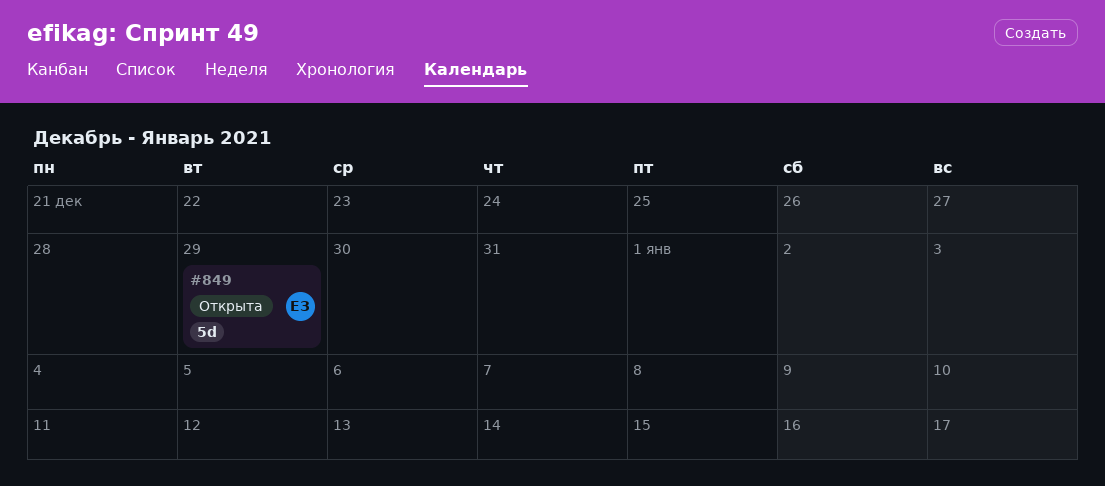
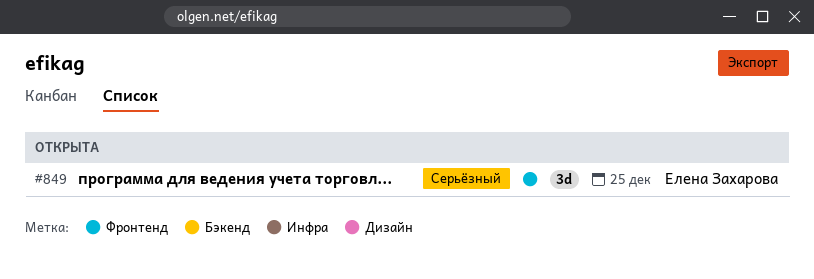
#849, estimate: 5d -> 3d
#849, due: Dec 29 -> Dec 25

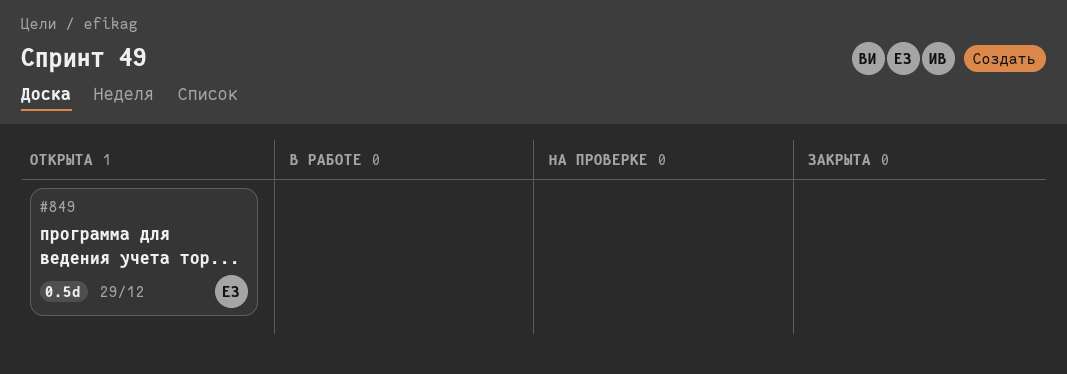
#849, estimate: 3d -> 0.5d
#849, due: Dec 25 -> Dec 29

